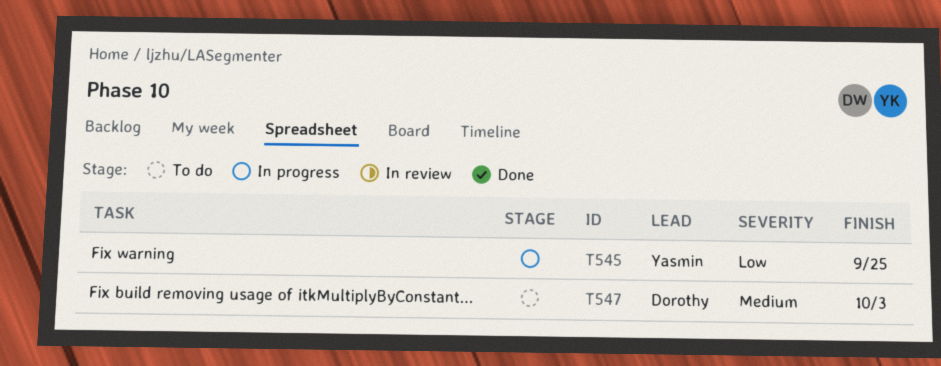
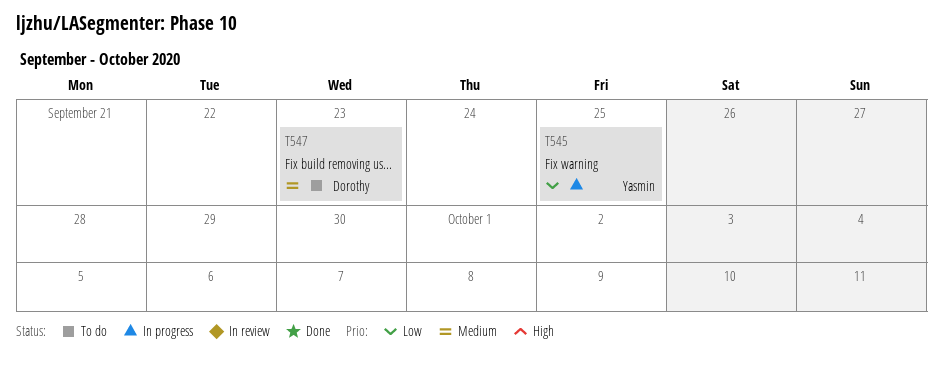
T547, due: Oct 3 -> Sep 23

